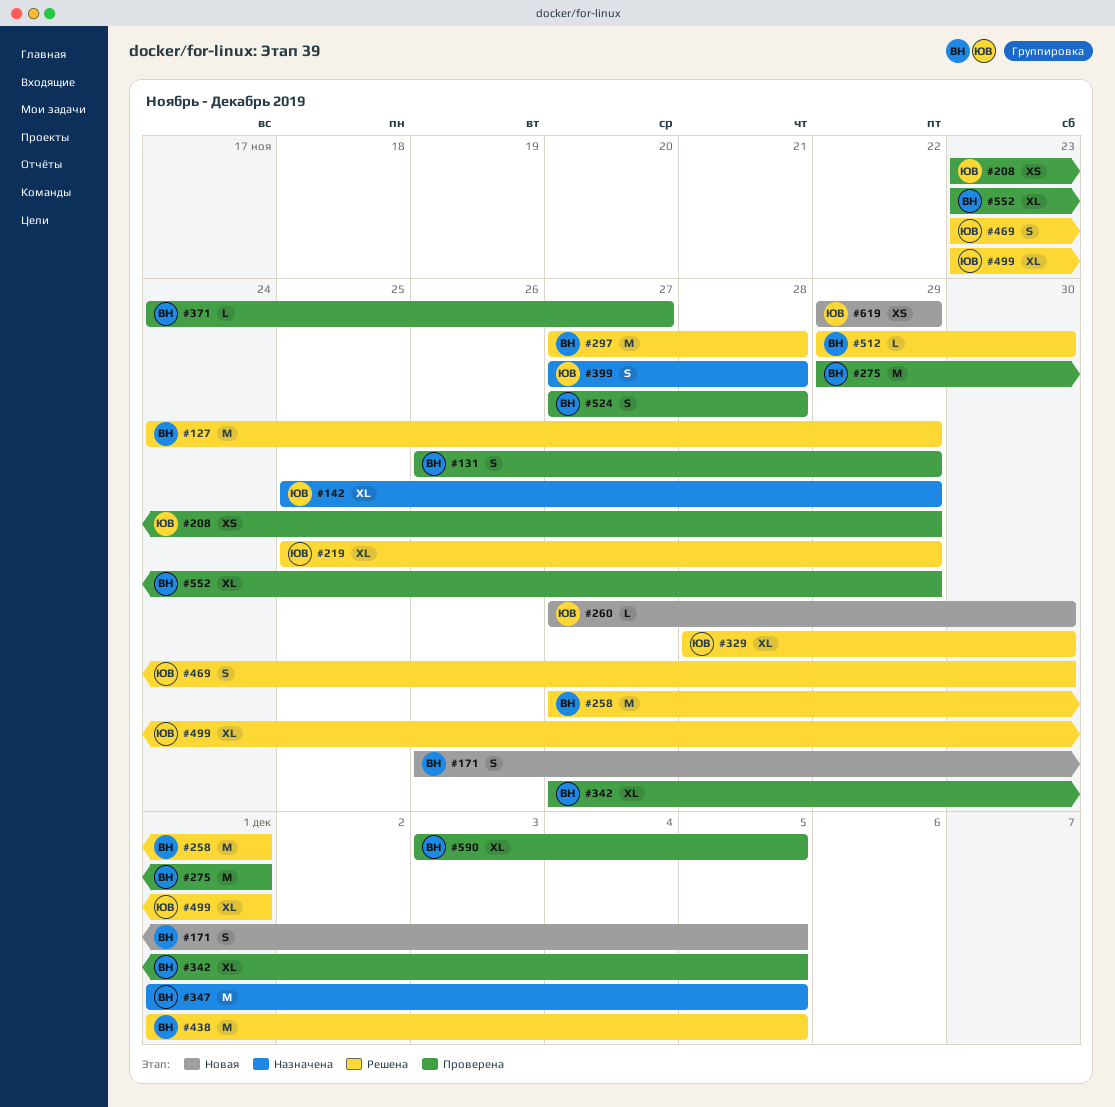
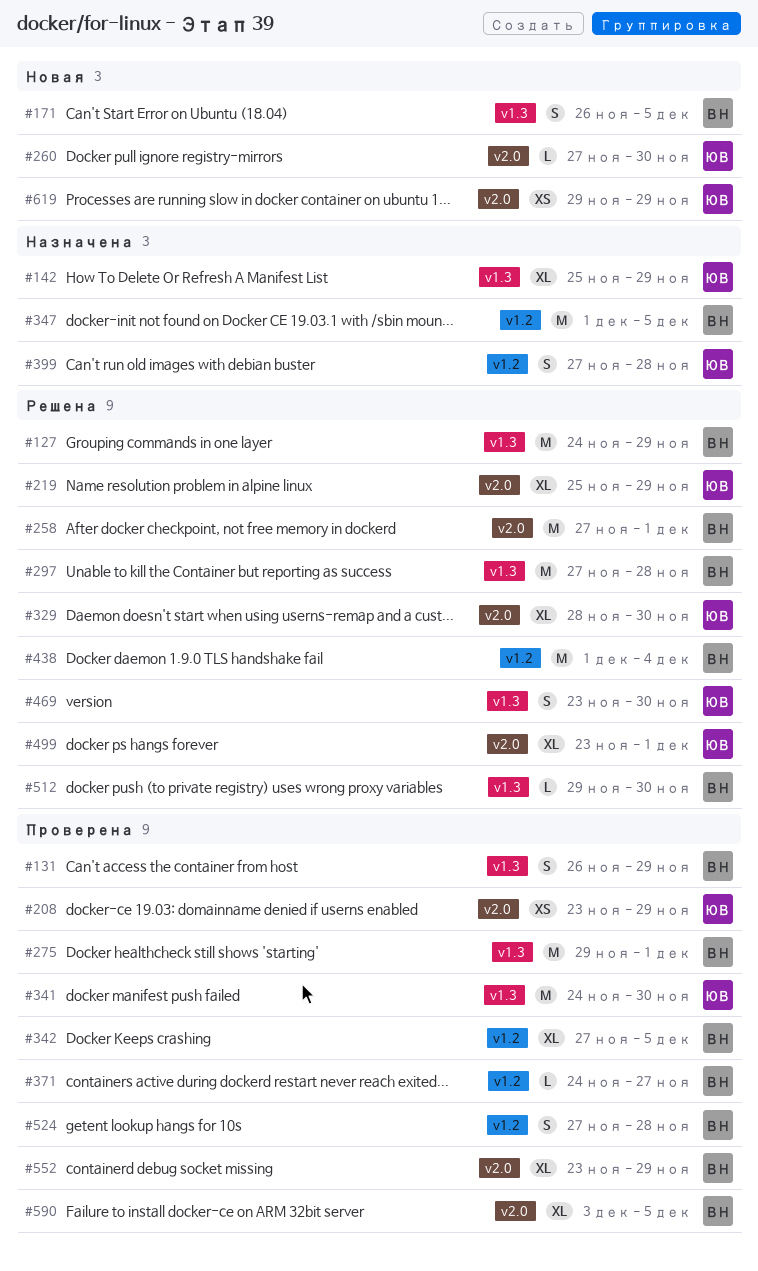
#341: none -> present
#438, due: Dec 5 -> Dec 4

